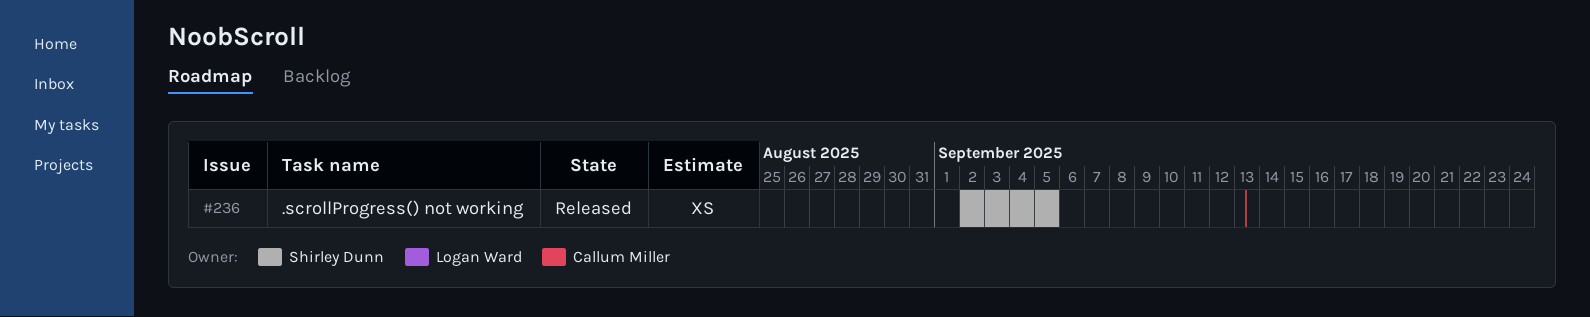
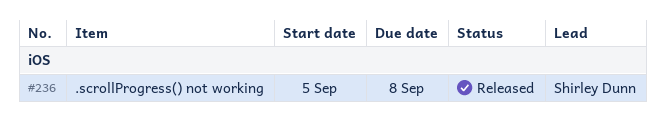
#236, start: Sep 2 -> Sep 5
#236, due: Sep 5 -> Sep 8

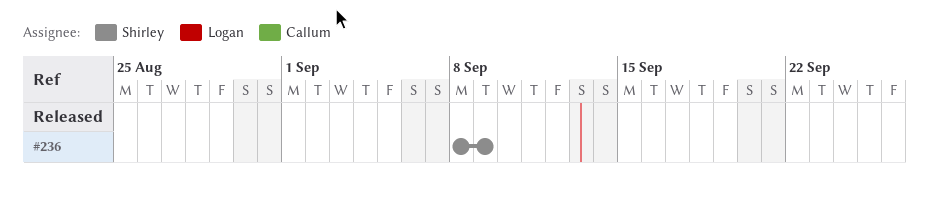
#236, start: Sep 5 -> Sep 8
#236, due: Sep 8 -> Sep 9

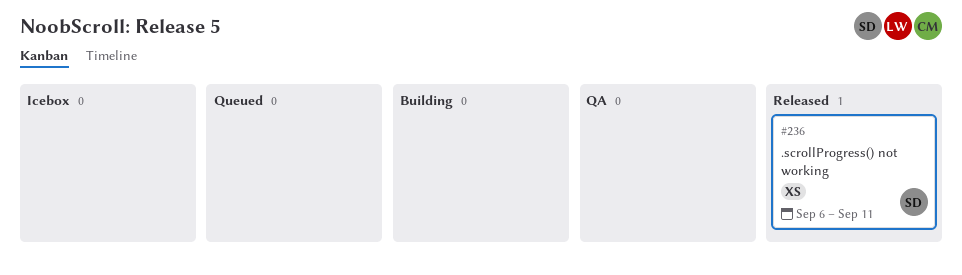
#236, start: Sep 8 -> Sep 6
#236, due: Sep 9 -> Sep 11

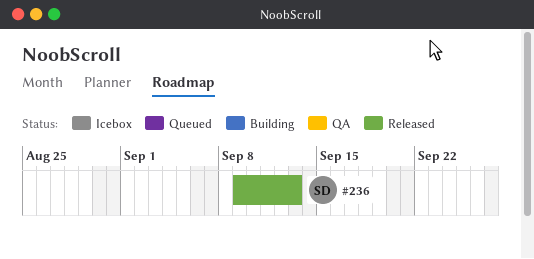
#236, start: Sep 6 -> Sep 9
#236, due: Sep 11 -> Sep 13

